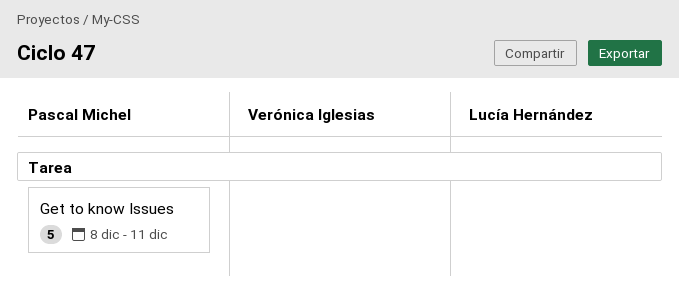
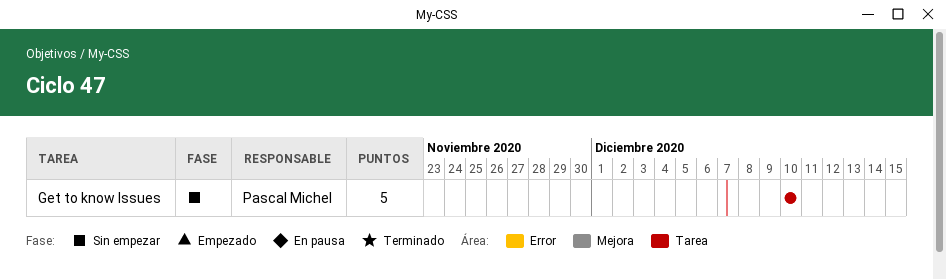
Get to know Issues, start: Dec 8 -> Dec 10
Get to know Issues, due: Dec 11 -> Dec 10

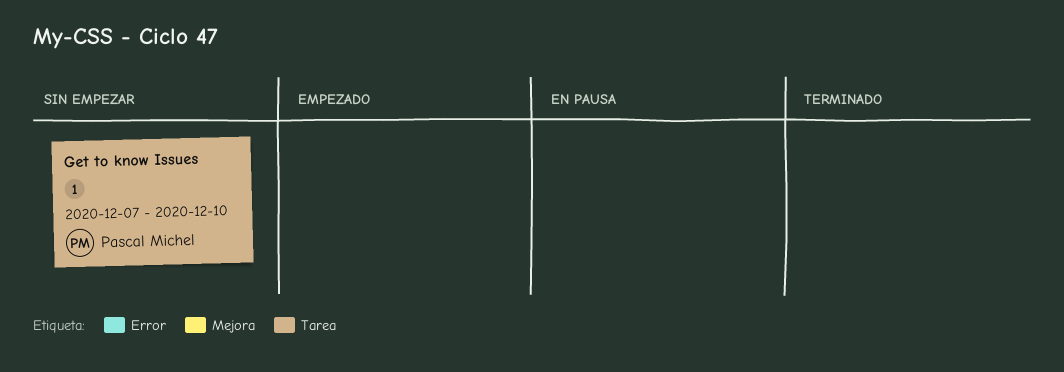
Get to know Issues, estimate: 5 -> 1
Get to know Issues, start: Dec 10 -> Dec 7

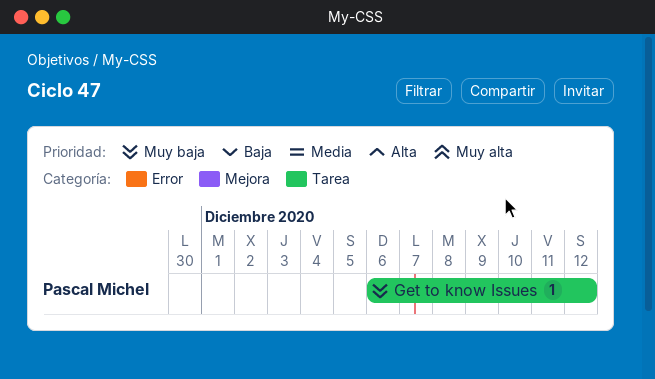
Get to know Issues, start: Dec 7 -> Dec 6
Get to know Issues, due: Dec 10 -> Dec 12

